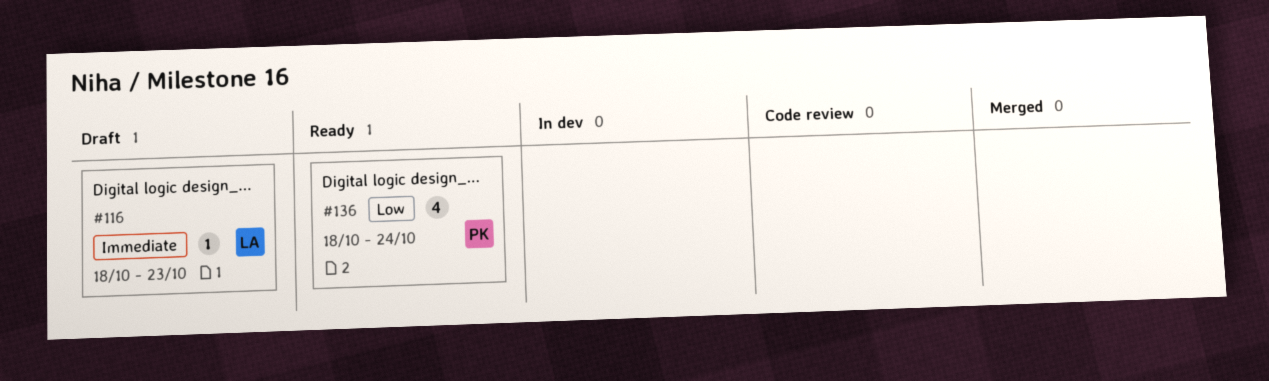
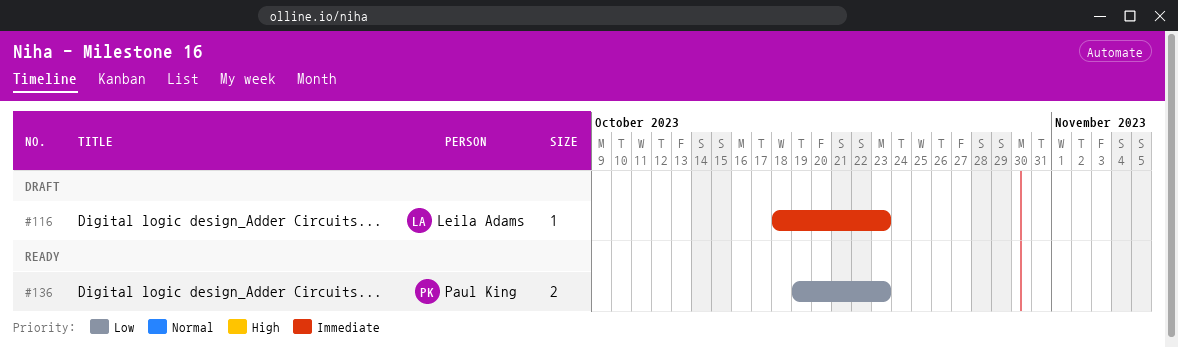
#136, estimate: 4 -> 2
#136, start: Oct 18 -> Oct 19
#136, due: Oct 24 -> Oct 23

